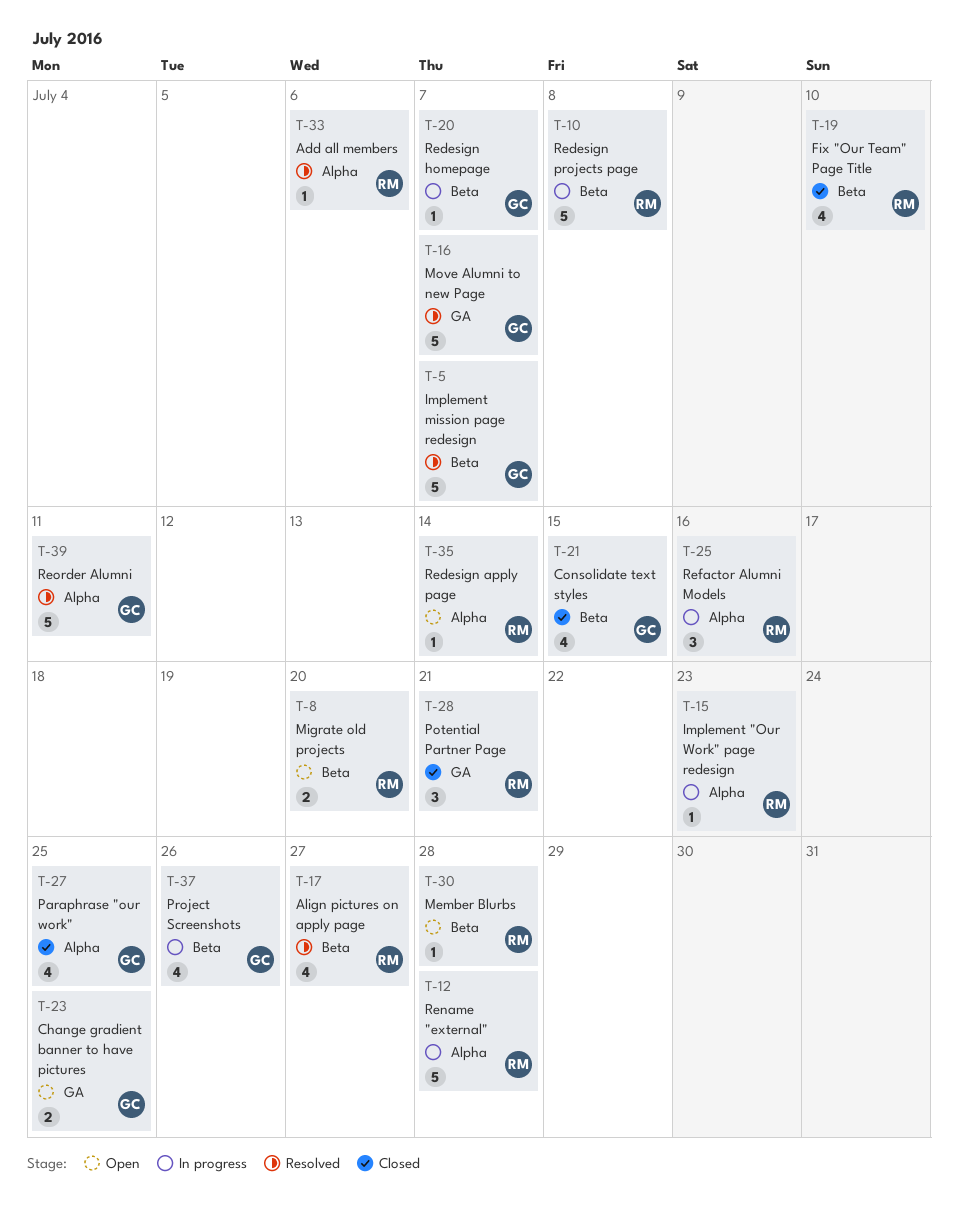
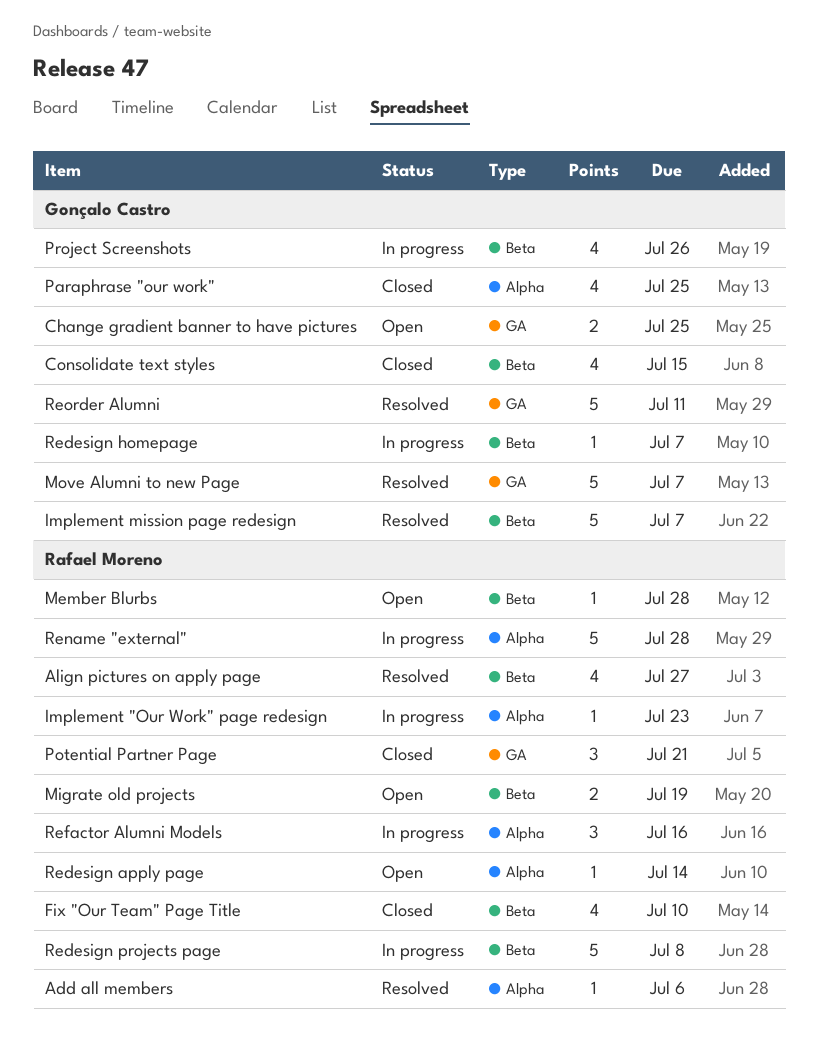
Migrate old projects, due: Jul 20 -> Jul 19
Reorder Alumni, label: Alpha -> GA

